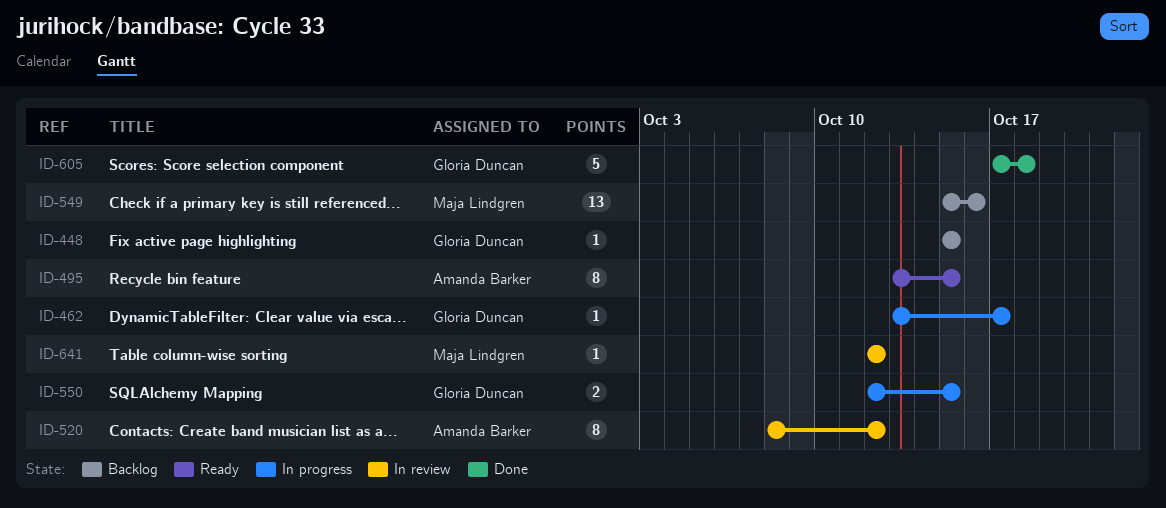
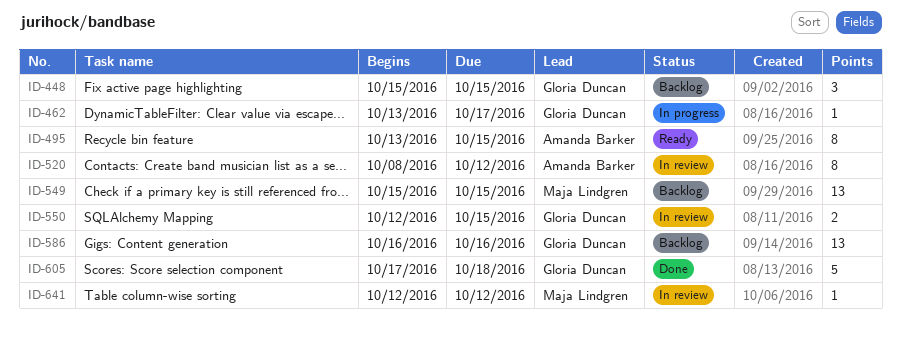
ID-448, estimate: 1 -> 3
ID-549, due: Oct 16 -> Oct 15
ID-550, status: In progress -> In review
ID-586: none -> present

